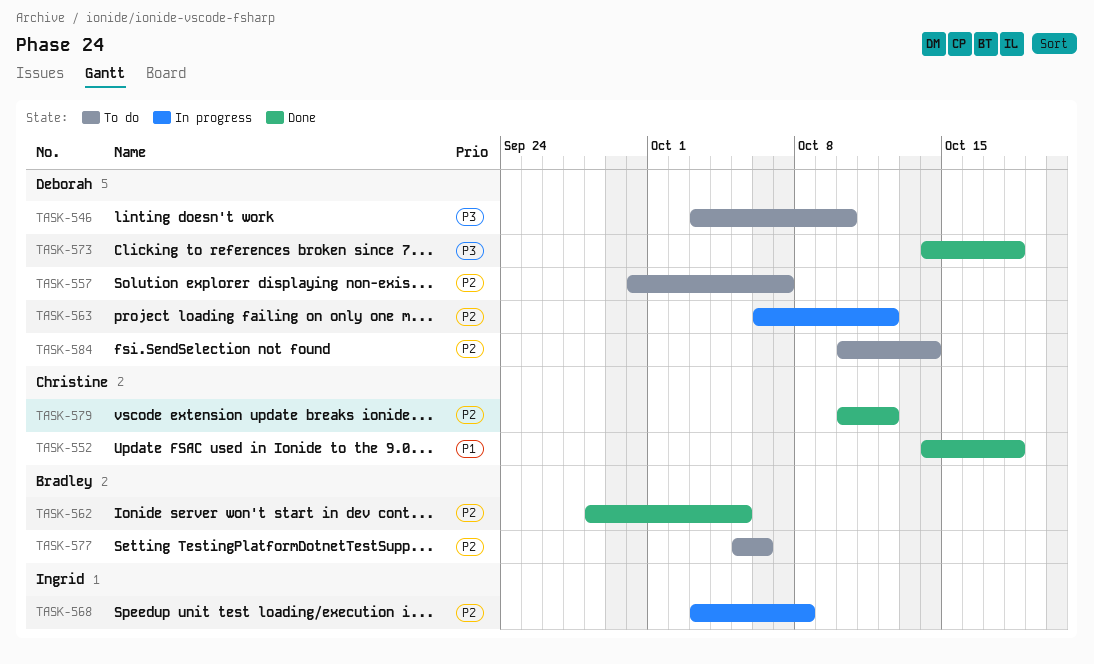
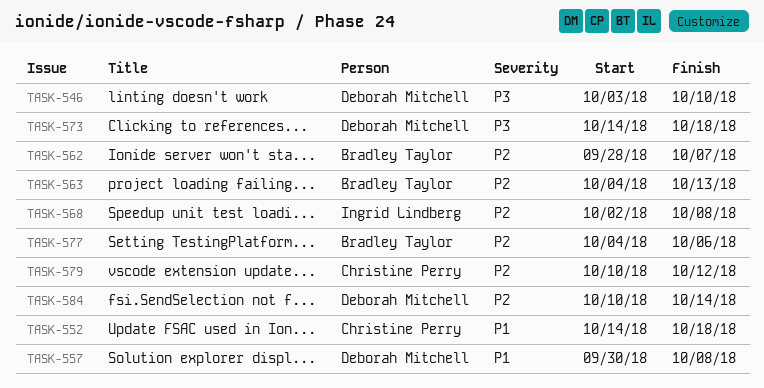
TASK-557, priority: P2 -> P1
TASK-557, due: Oct 7 -> Oct 8
TASK-562, due: Oct 5 -> Oct 7
TASK-563, owner: Deborah Mitchell -> Bradley Taylor
TASK-563, start: Oct 6 -> Oct 4
TASK-563, due: Oct 12 -> Oct 13
TASK-568, start: Oct 3 -> Oct 2
TASK-577, start: Oct 5 -> Oct 4

